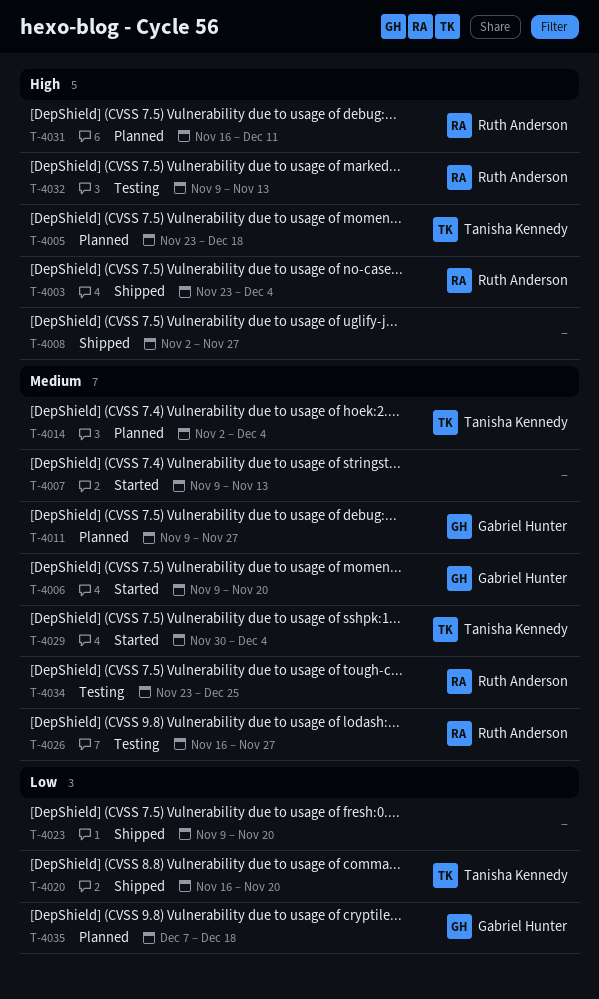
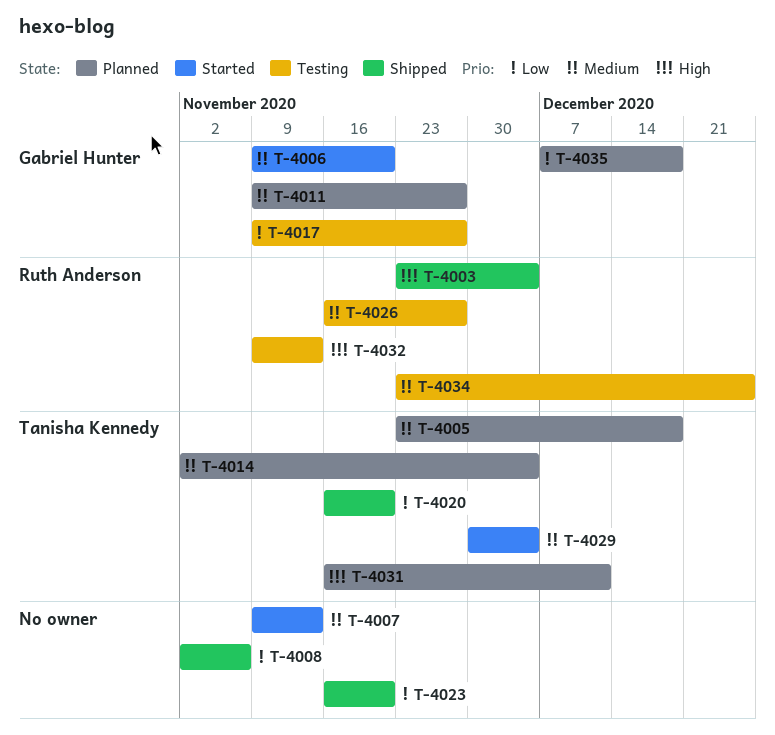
T-4005, priority: High -> Medium
T-4008, priority: High -> Low
T-4008, due: Nov 27 -> Nov 6
T-4017: none -> present
T-4023, start: Nov 9 -> Nov 16
T-4031, owner: Ruth Anderson -> Tanisha Kennedy

